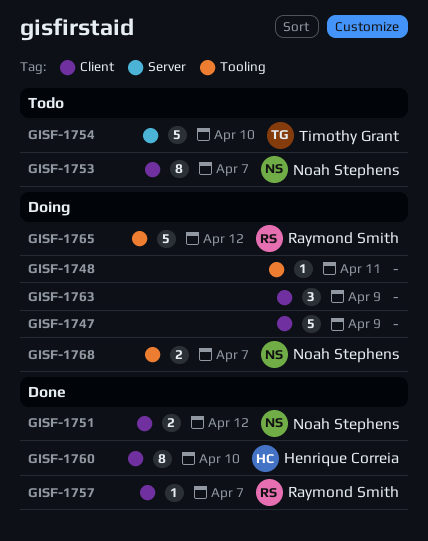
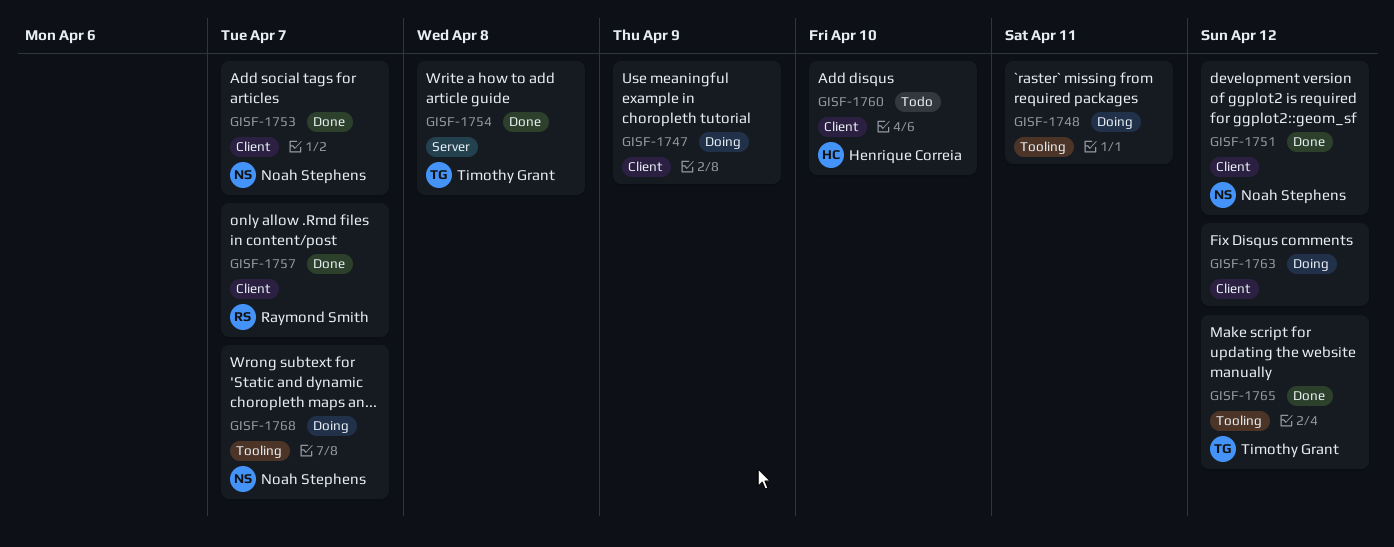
GISF-1753, status: Todo -> Done
GISF-1754, status: Todo -> Done
GISF-1754, due: Apr 10 -> Apr 8
GISF-1760, status: Done -> Todo
GISF-1763, due: Apr 9 -> Apr 12
GISF-1765, status: Doing -> Done
GISF-1765, owner: Raymond Smith -> Timothy Grant

